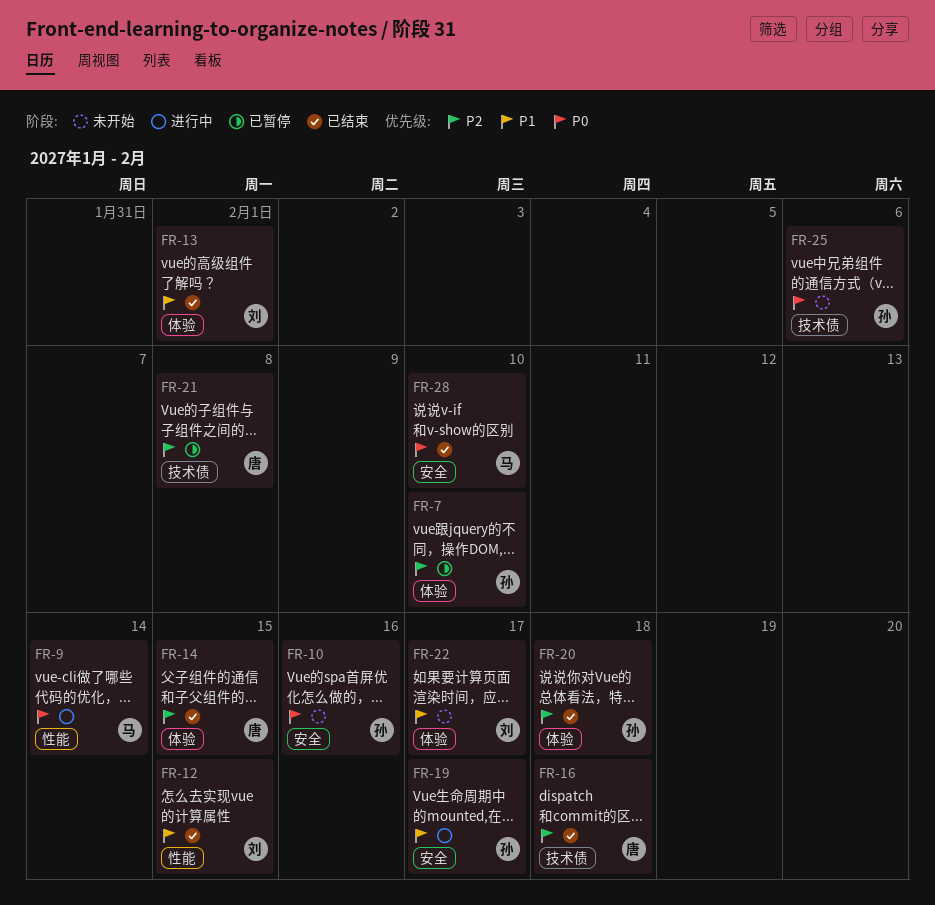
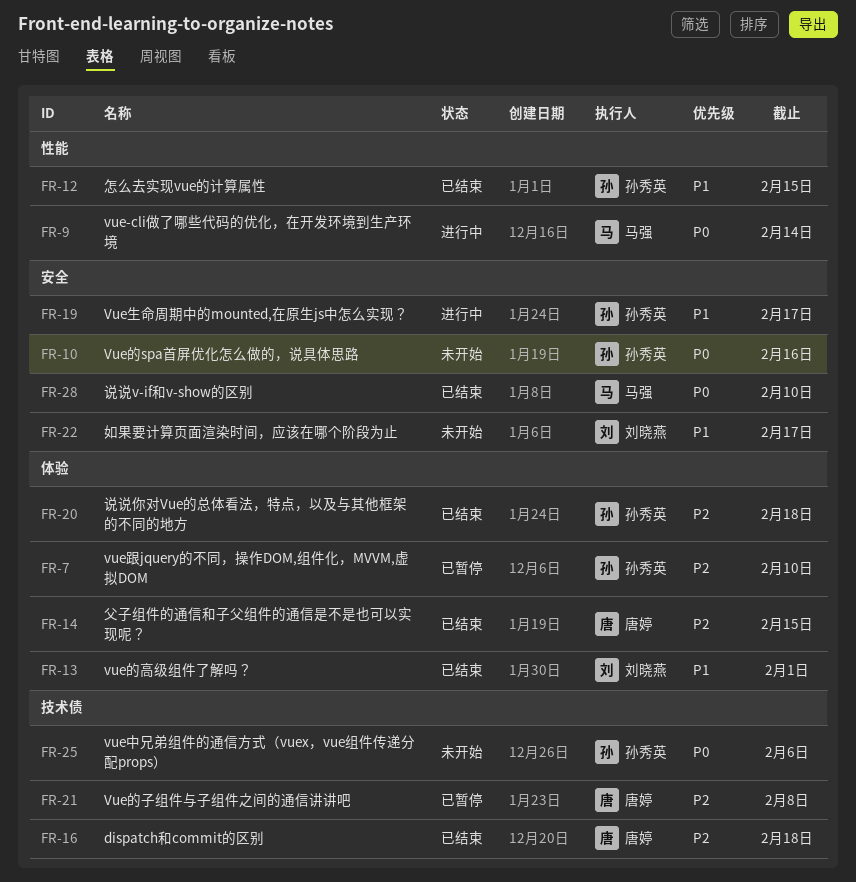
FR-12, owner: 刘晓燕 -> 孙秀英
FR-22, label: 体验 -> 安全

